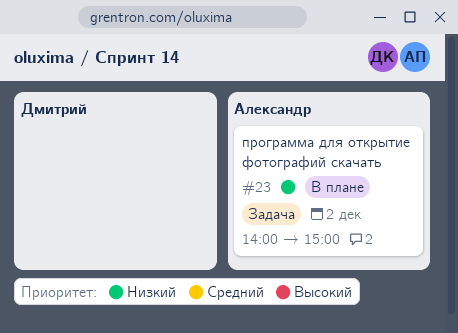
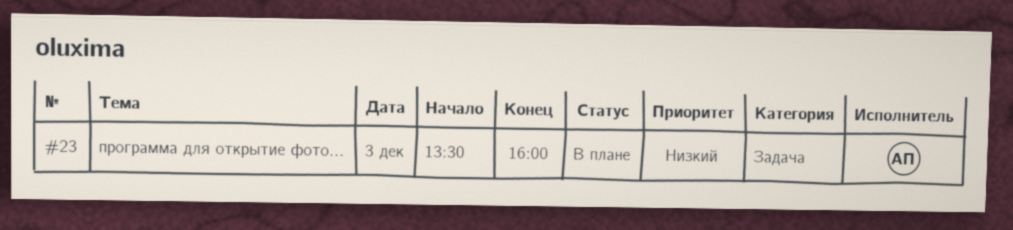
#23, day: Dec 2 -> Dec 3
#23, begins: 14:00 -> 13:30
#23, ends: 15:00 -> 16:00

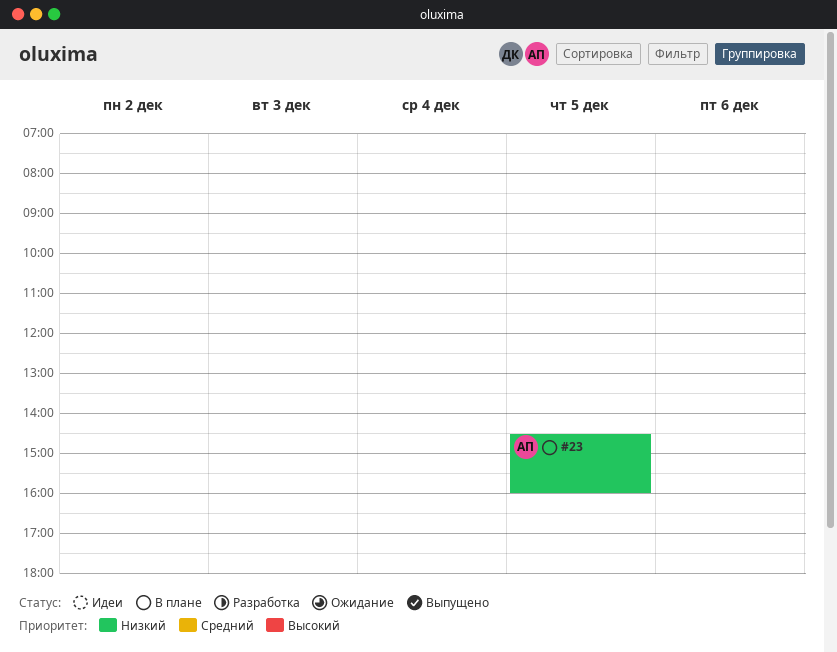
#23, day: Dec 3 -> Dec 5
#23, begins: 13:30 -> 14:30

